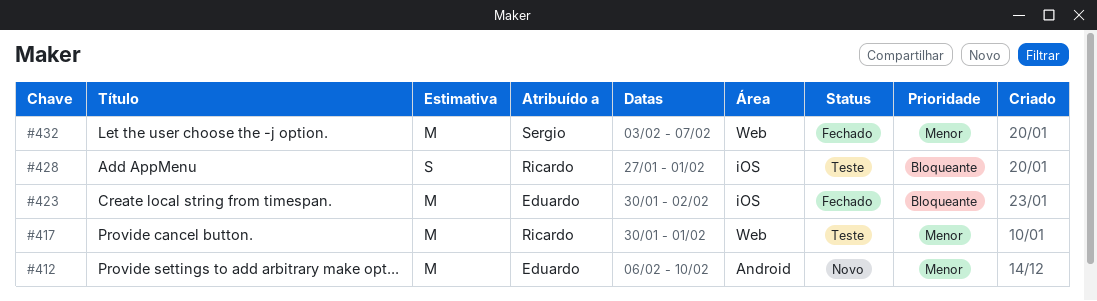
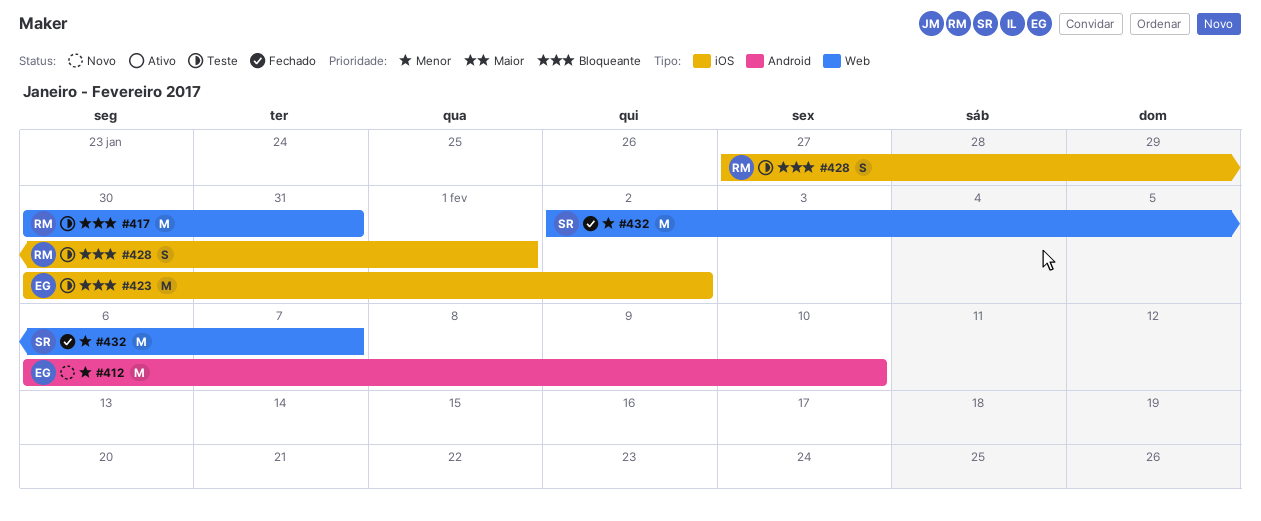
#417, priority: Menor -> Bloqueante
#417, due: Feb 1 -> Jan 31
#423, status: Fechado -> Teste
#432, start: Feb 3 -> Feb 2

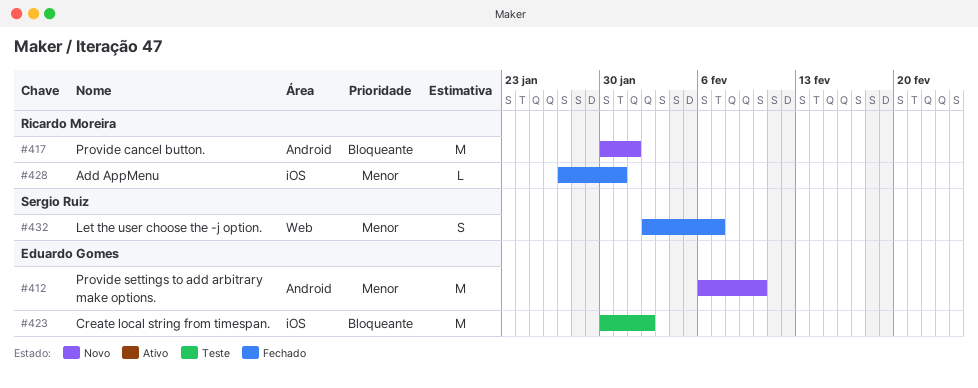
#417, status: Teste -> Novo
#417, label: Web -> Android
#417, due: Jan 31 -> Feb 1
#428, status: Teste -> Fechado
#428, priority: Bloqueante -> Menor
#428, estimate: S -> L
#428, due: Feb 1 -> Jan 31
#432, estimate: M -> S

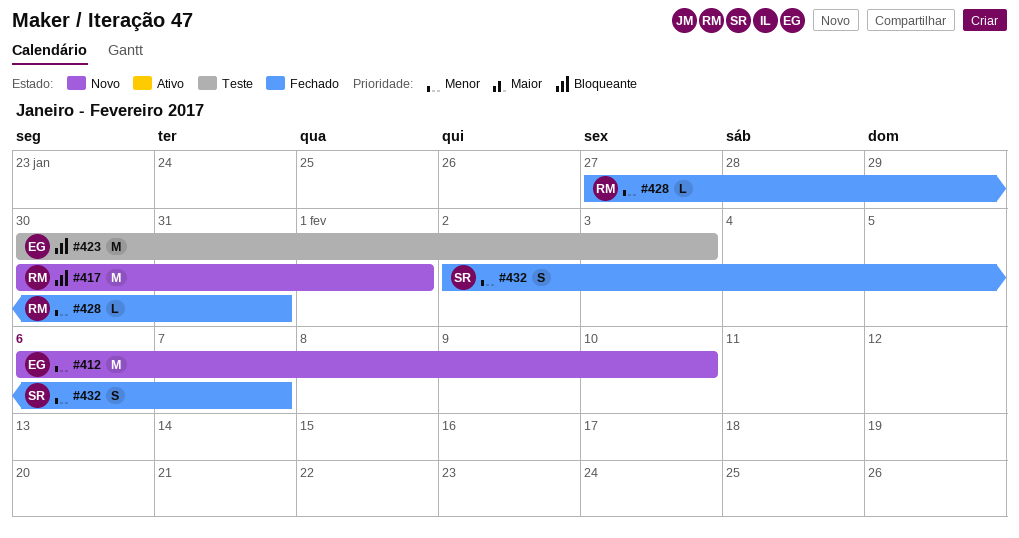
#423, due: Feb 2 -> Feb 3

